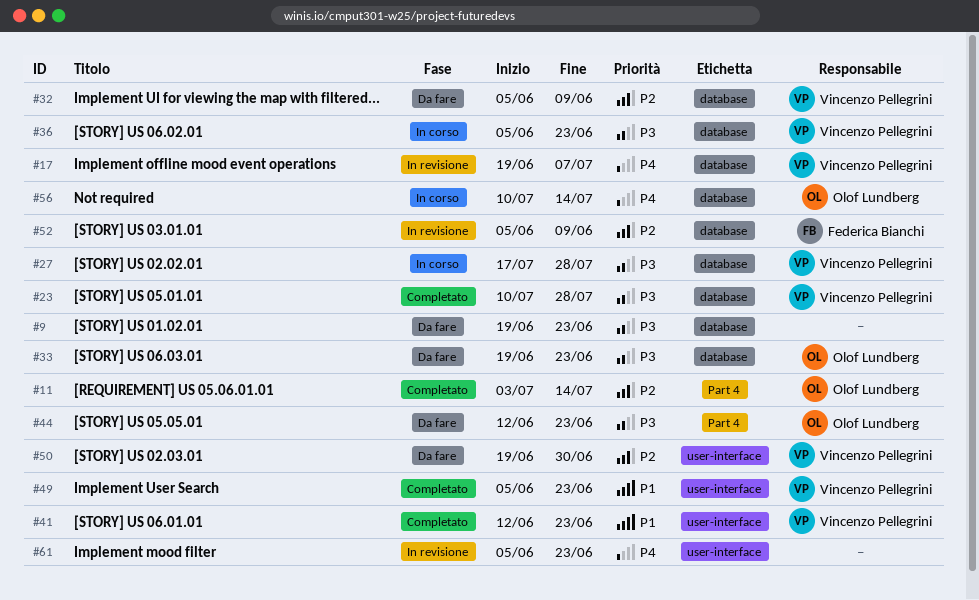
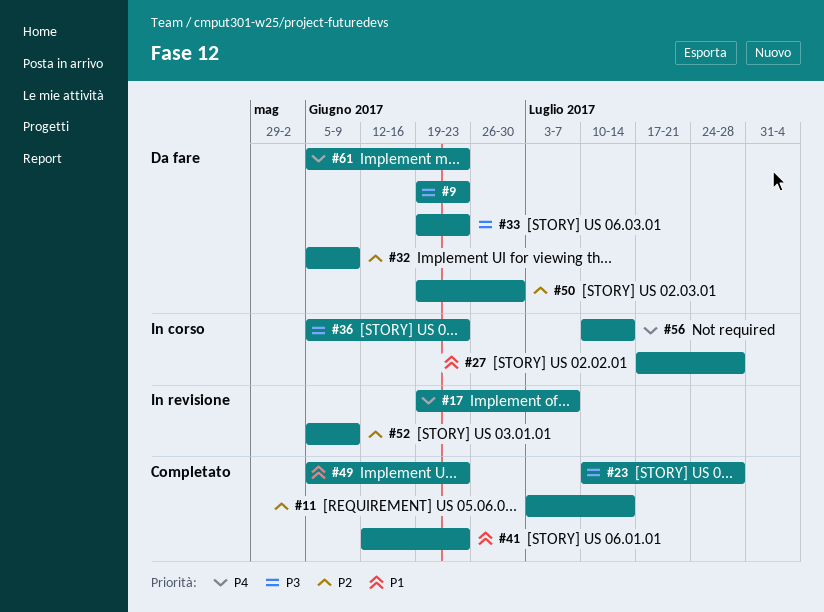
#27, priority: P3 -> P1
#44: present -> none
#61, status: In revisione -> Da fare

